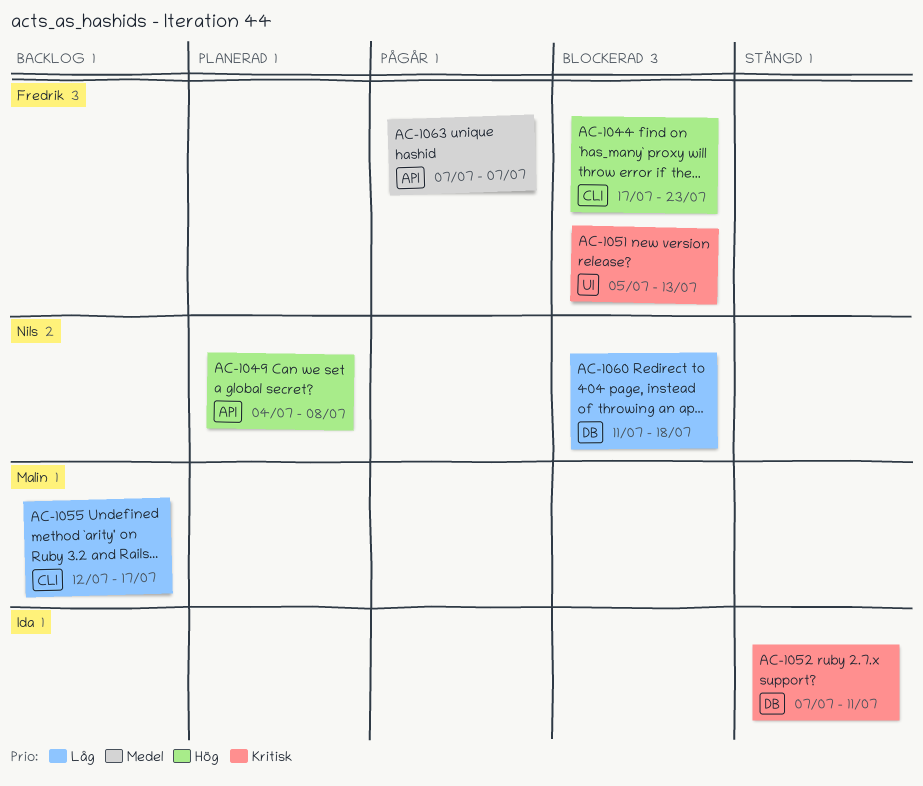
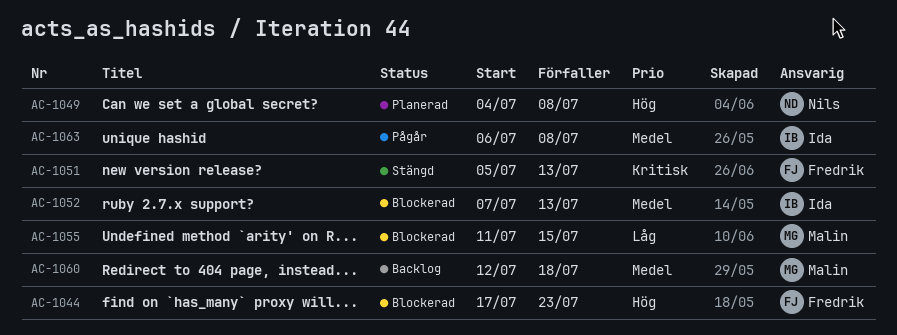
AC-1051, status: Blockerad -> Stängd
AC-1052, status: Stängd -> Blockerad
AC-1052, priority: Kritisk -> Medel
AC-1052, due: Jul 11 -> Jul 13
AC-1055, status: Backlog -> Blockerad
AC-1055, start: Jul 12 -> Jul 11
AC-1055, due: Jul 17 -> Jul 15
AC-1060, status: Blockerad -> Backlog
AC-1060, owner: Nils -> Malin
AC-1060, priority: Låg -> Medel
AC-1060, start: Jul 11 -> Jul 12
AC-1063, owner: Fredrik -> Ida
AC-1063, start: Jul 7 -> Jul 6
AC-1063, due: Jul 7 -> Jul 8

